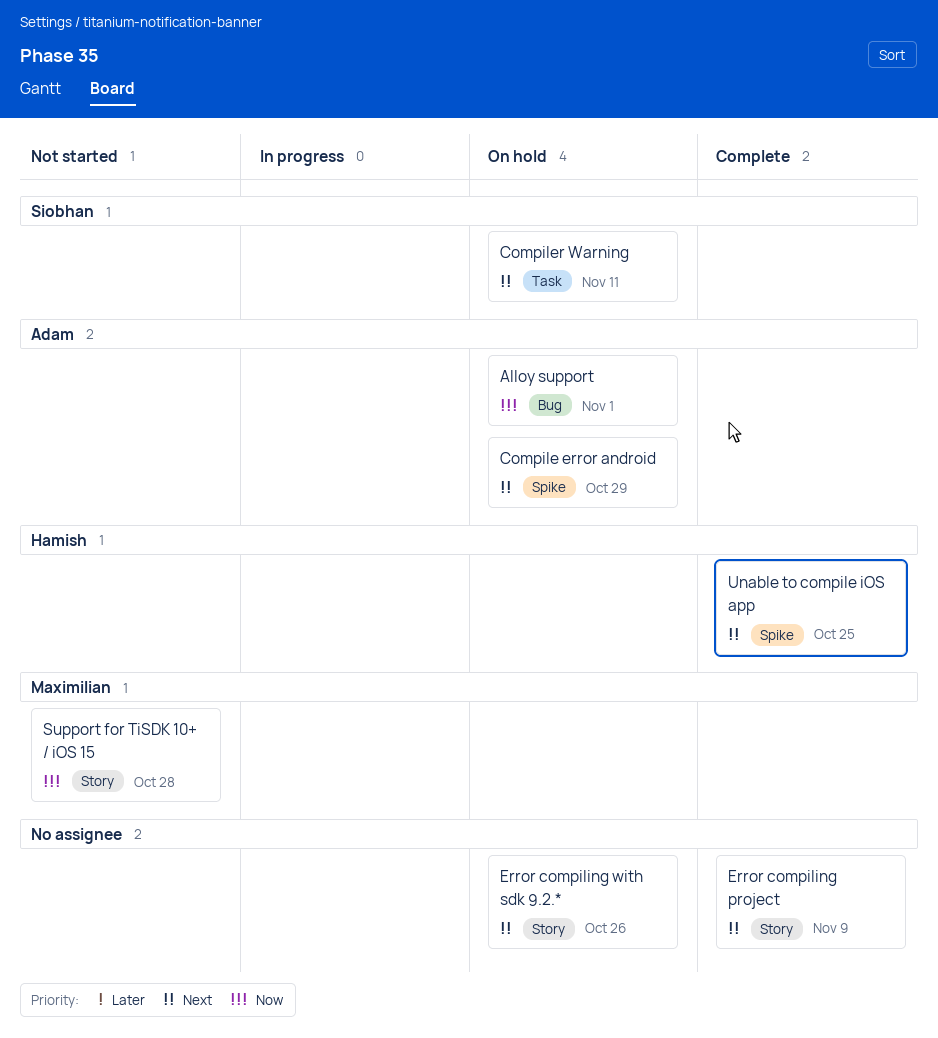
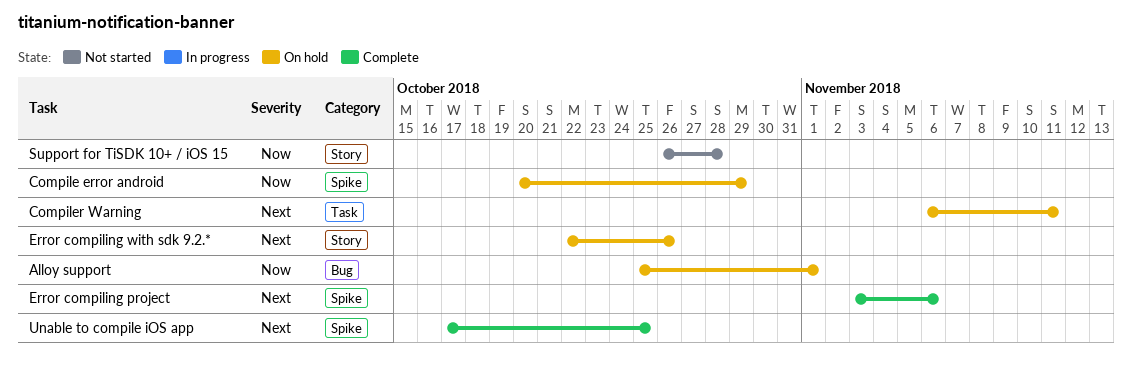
Compile error android, priority: Next -> Now
Error compiling project, label: Story -> Spike
Error compiling project, due: Nov 9 -> Nov 6

